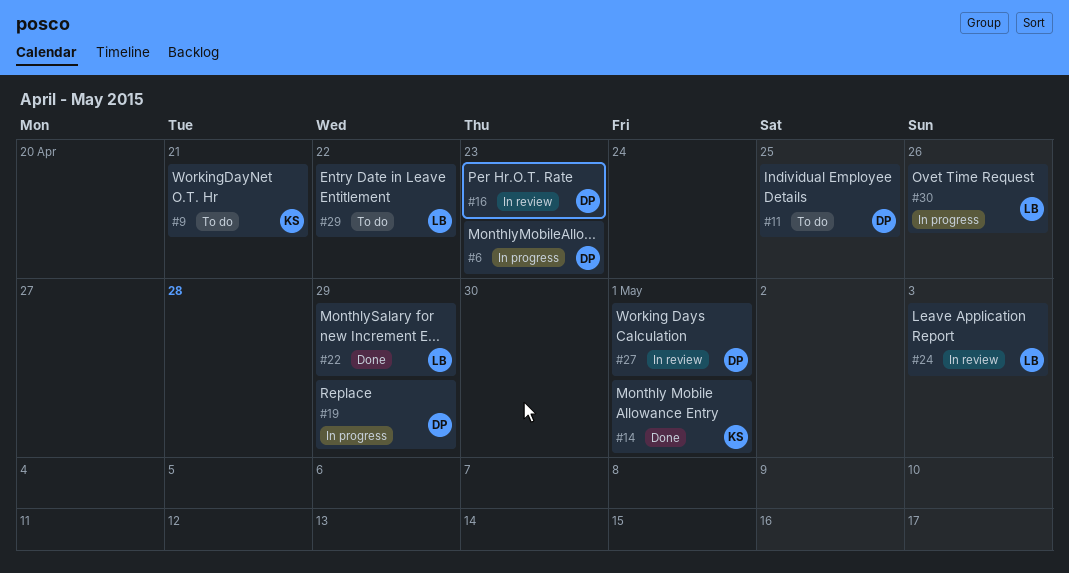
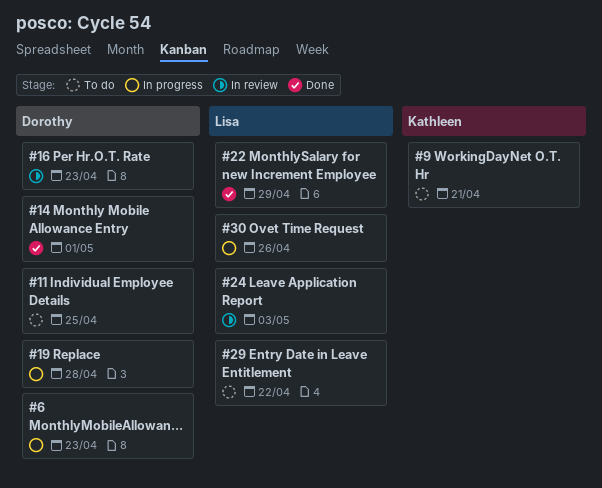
#14, owner: Kathleen -> Dorothy
#19, due: Apr 29 -> Apr 28
#27: present -> none

